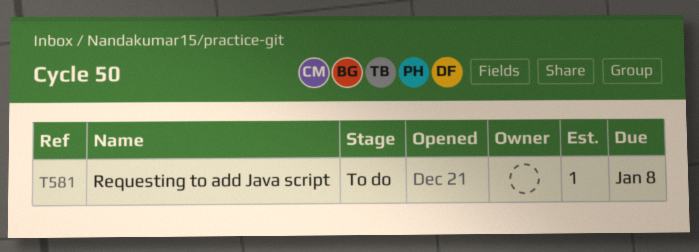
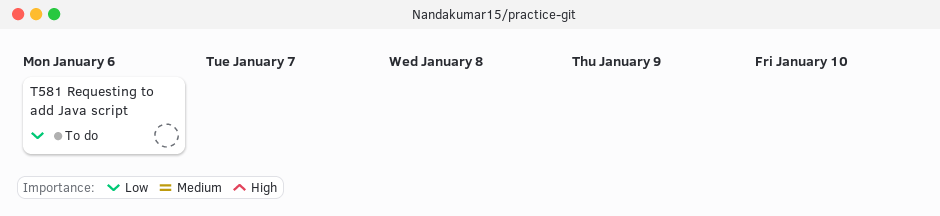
T581, due: Jan 8 -> Jan 6

